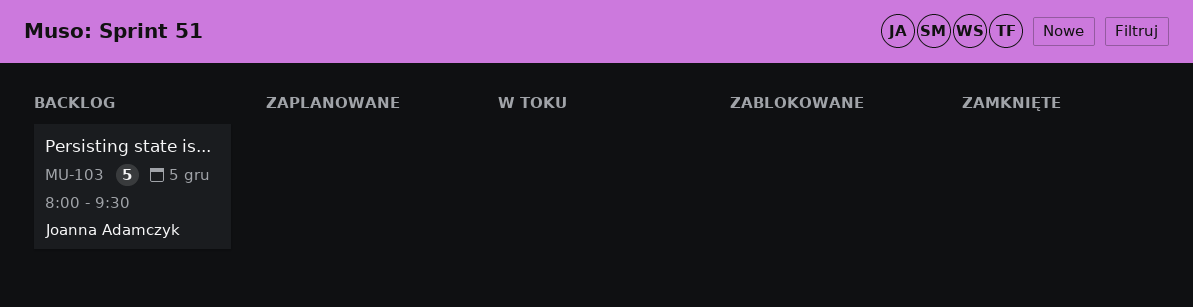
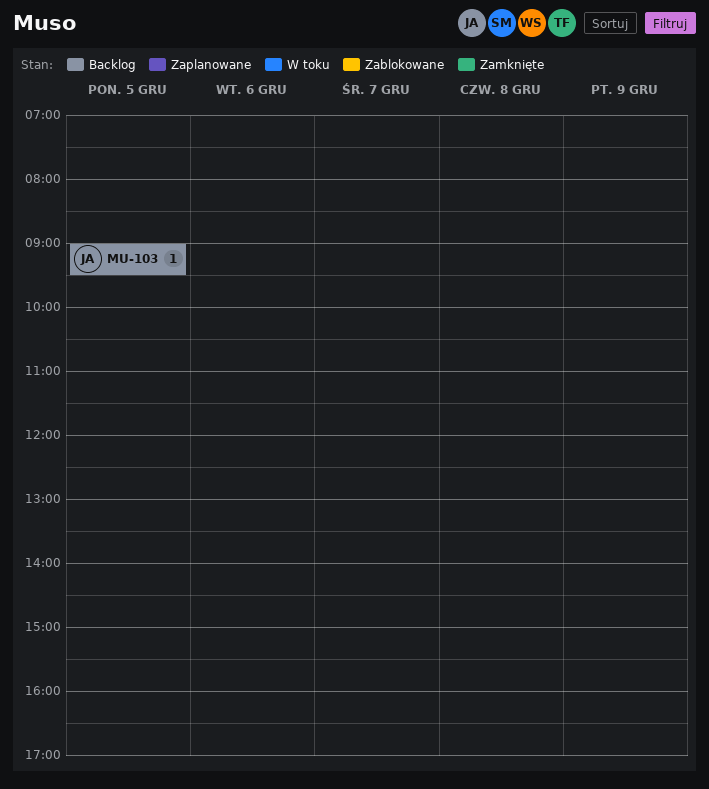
MU-103, estimate: 5 -> 1
MU-103, begins: 08:00 -> 09:00

